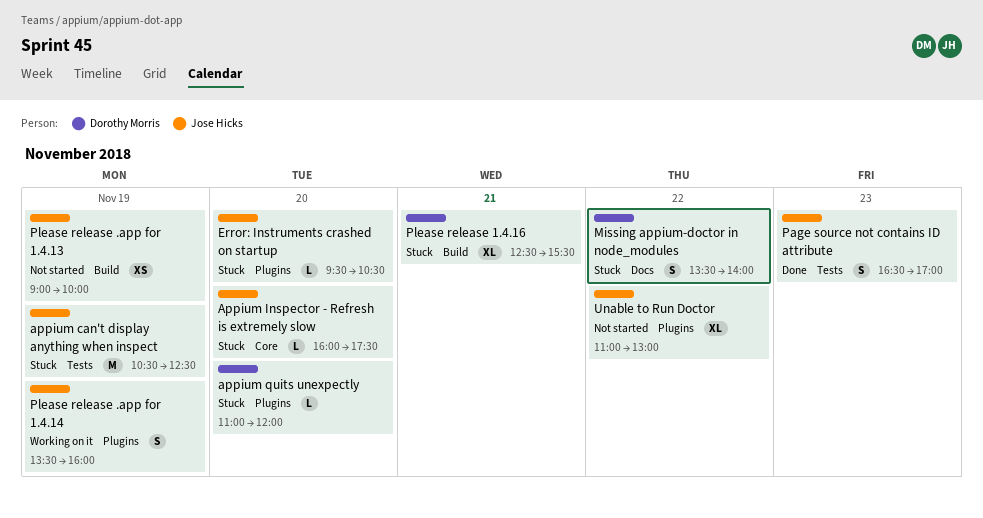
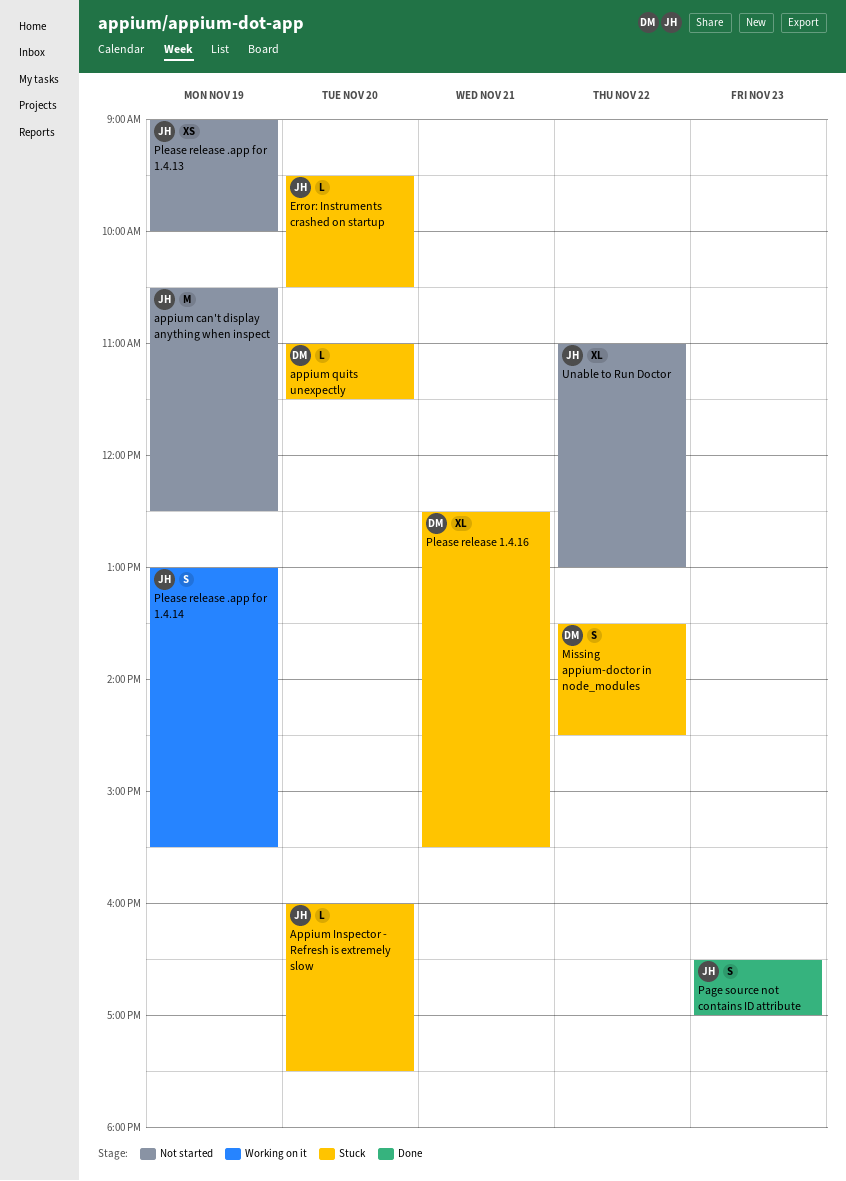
appium can't display anything when inspect, status: Stuck -> Not started
appium quits unexpectly, ends: 12:00 -> 11:30
Missing appium-doctor in node_modules, ends: 14:00 -> 14:30
Please release .app for 1.4.14, begins: 13:30 -> 13:00
Please release .app for 1.4.14, ends: 16:00 -> 15:30

